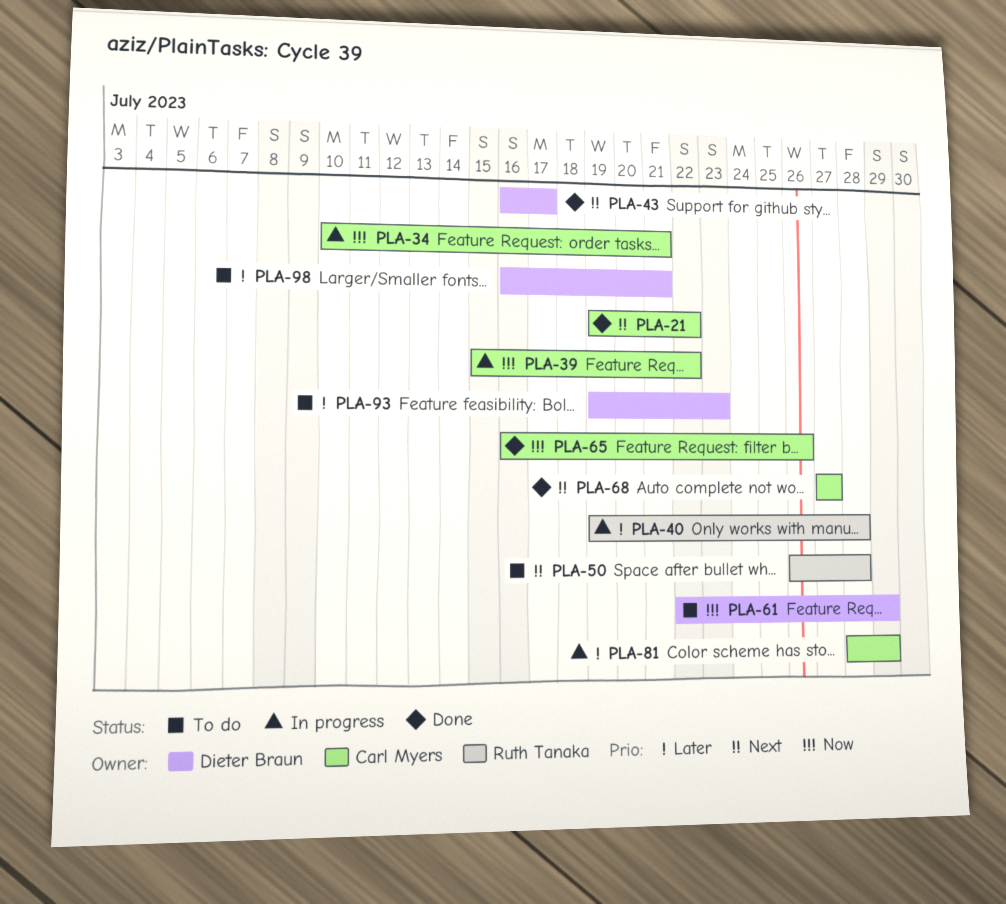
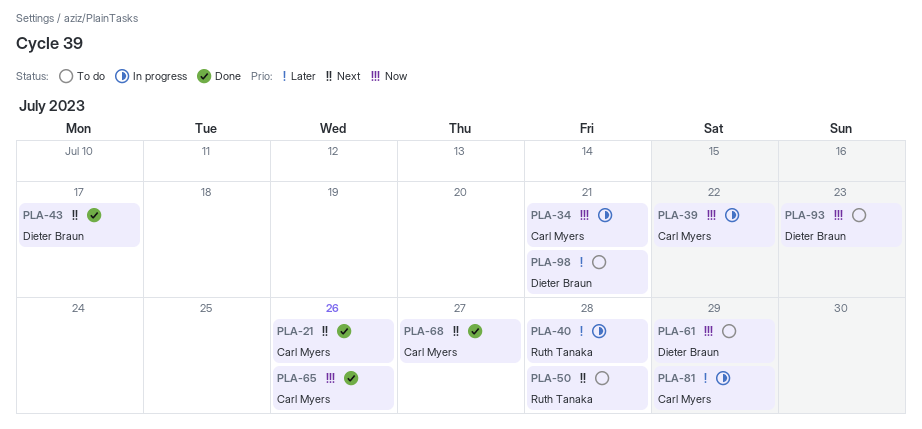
PLA-21, due: Jul 22 -> Jul 26
PLA-93, priority: Later -> Now

